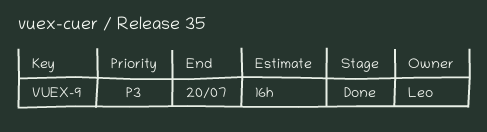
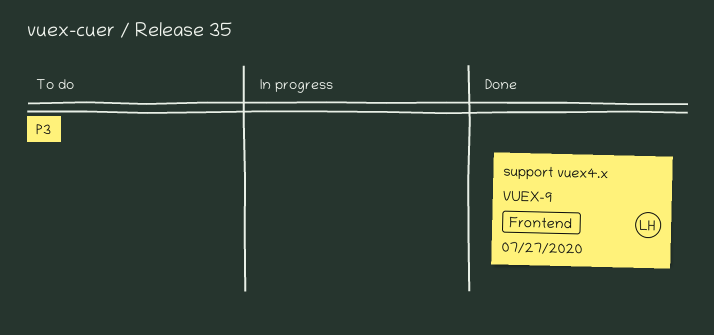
VUEX-9, due: Jul 20 -> Jul 27

